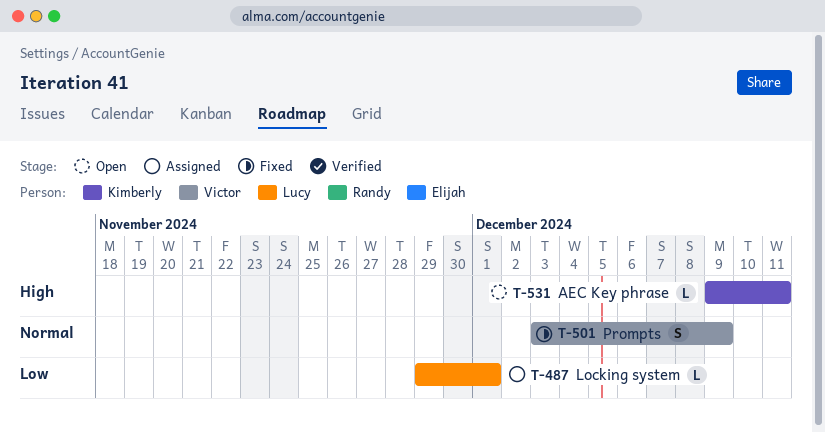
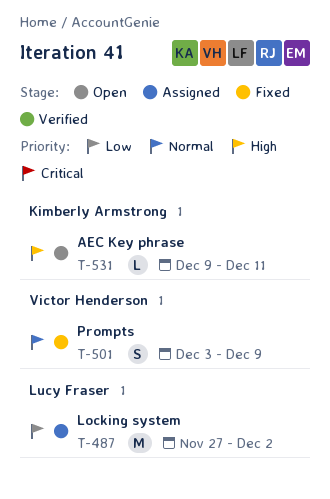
T-487, estimate: L -> M
T-487, start: Nov 29 -> Nov 27
T-487, due: Dec 1 -> Dec 2

